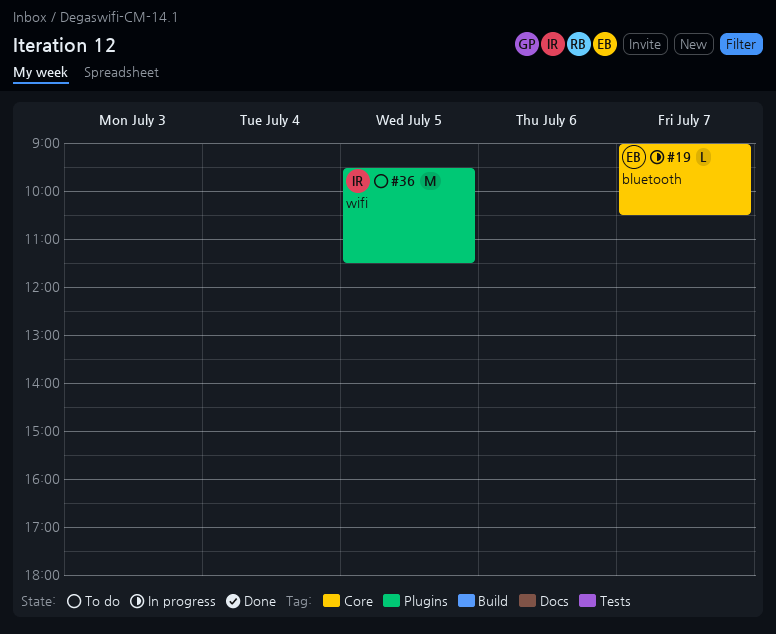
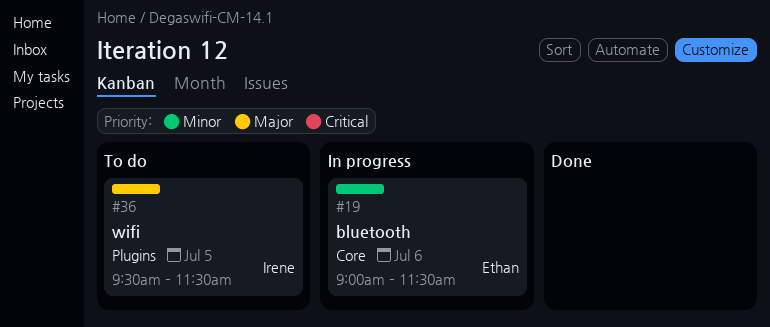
#19, day: Jul 7 -> Jul 6
#19, ends: 10:30 -> 11:30

